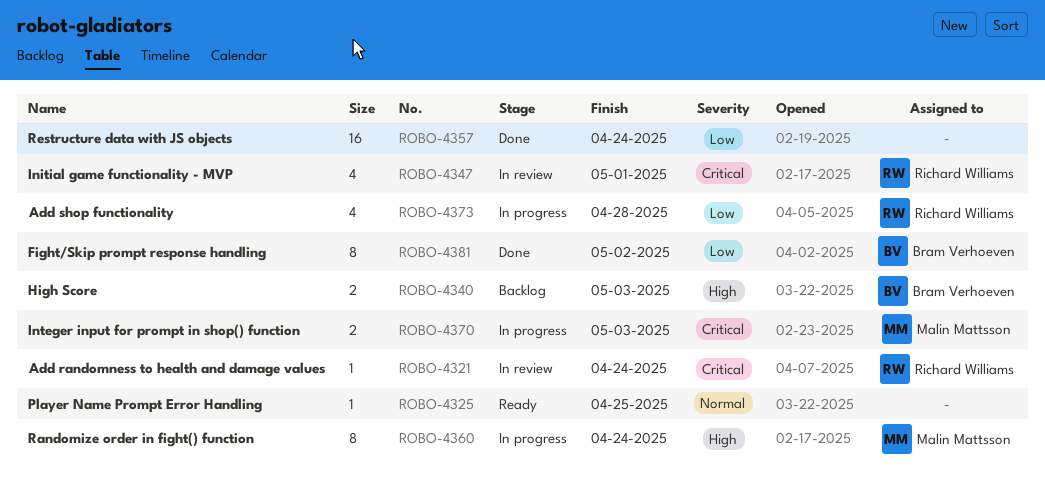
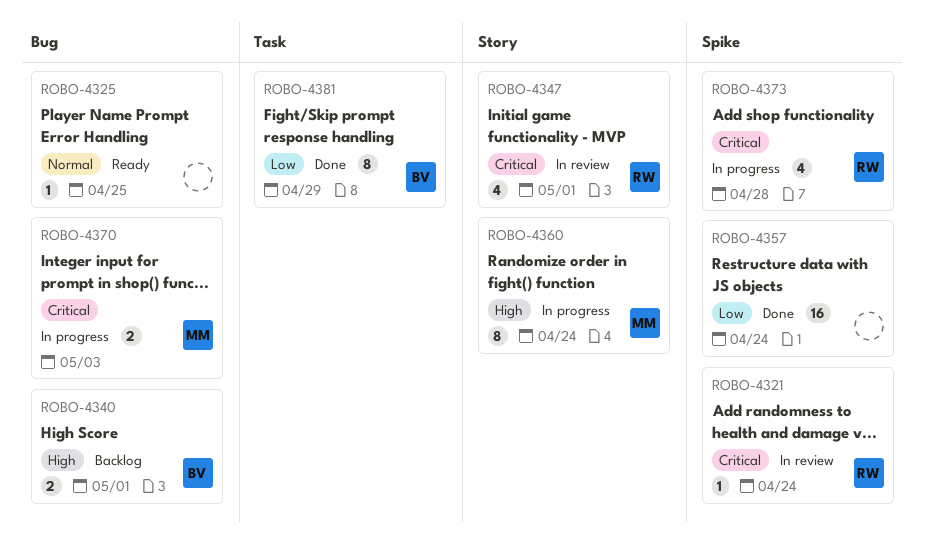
ROBO-4340, due: May 3 -> May 1
ROBO-4373, priority: Low -> Critical
ROBO-4381, due: May 2 -> Apr 29

